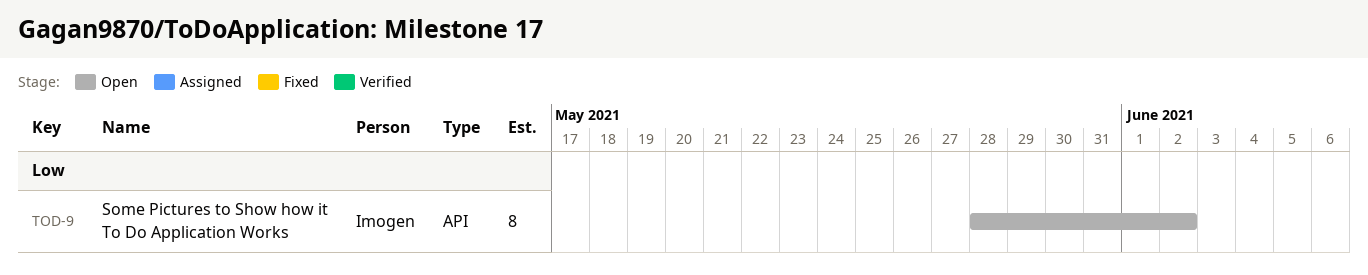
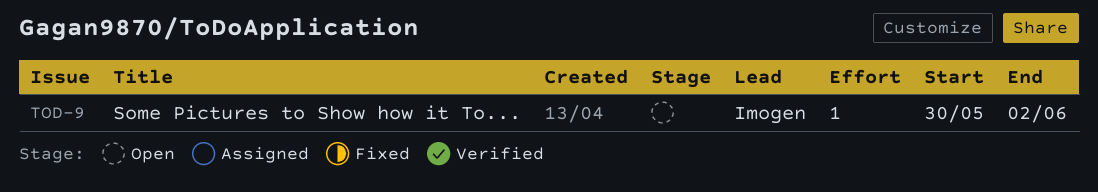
TOD-9, estimate: 8 -> 1
TOD-9, start: May 28 -> May 30

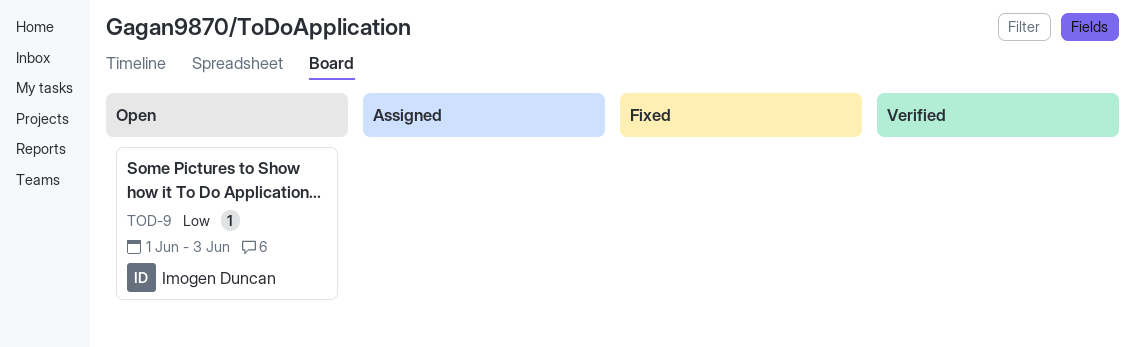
TOD-9, start: May 30 -> Jun 1
TOD-9, due: Jun 2 -> Jun 3

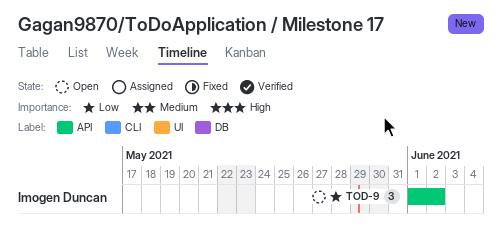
TOD-9, estimate: 1 -> 3
TOD-9, due: Jun 3 -> Jun 2

